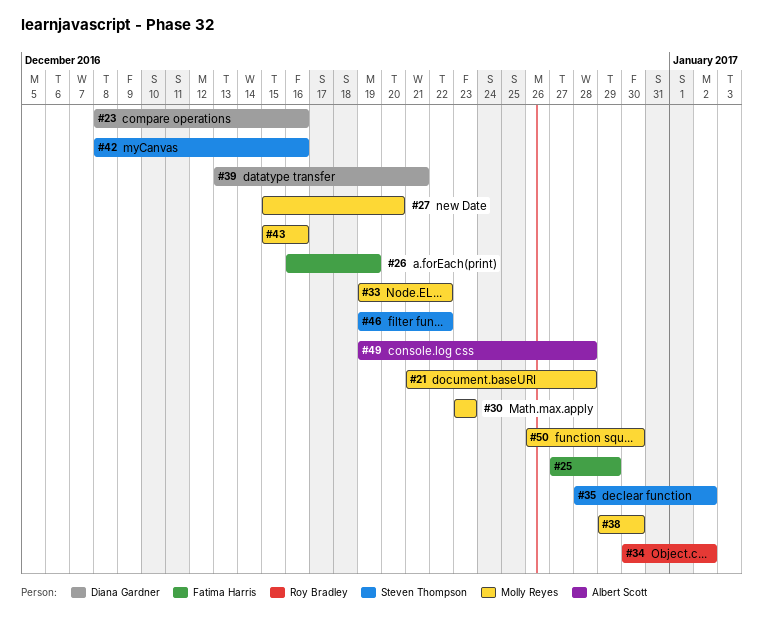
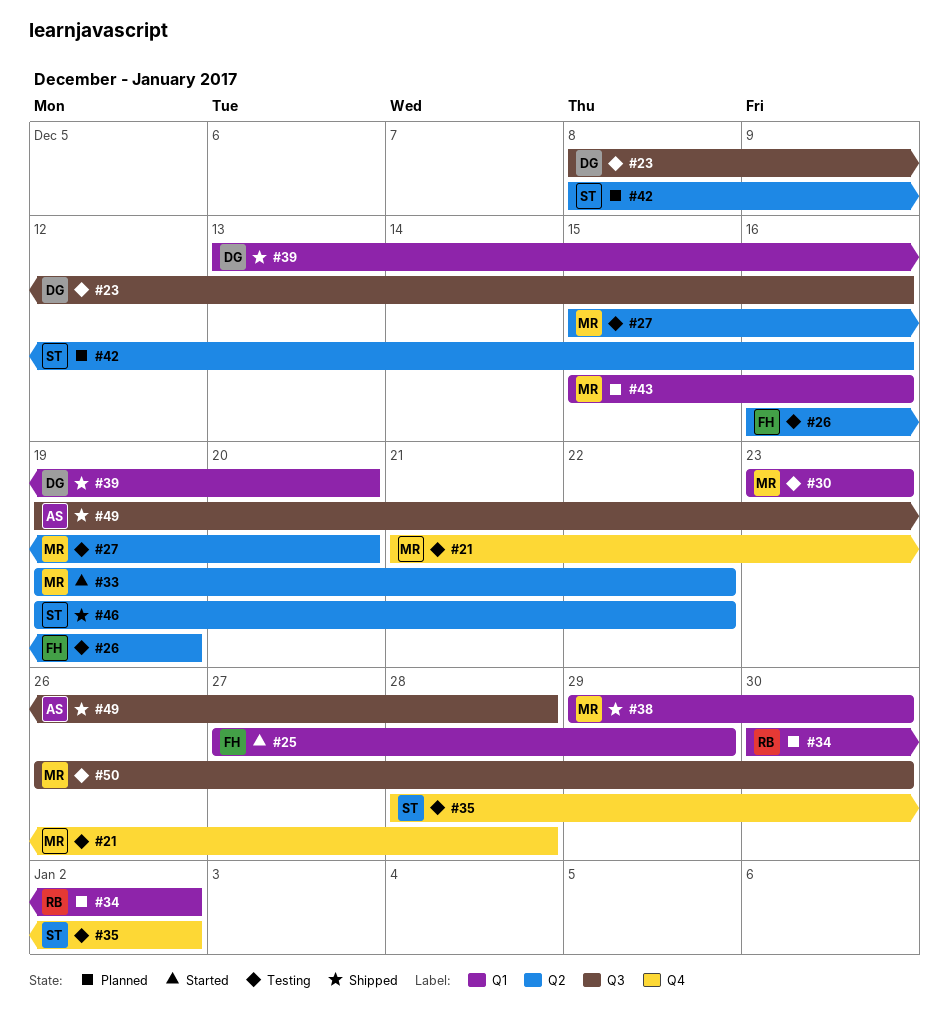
#39, due: Dec 21 -> Dec 20

